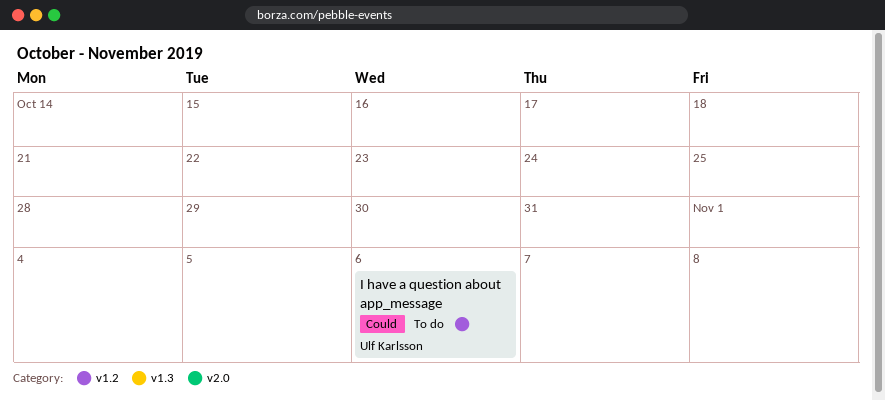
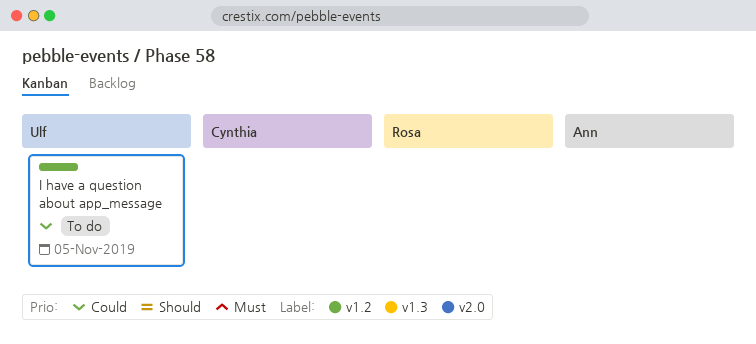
I have a question about app_message, due: Nov 6 -> Nov 5

